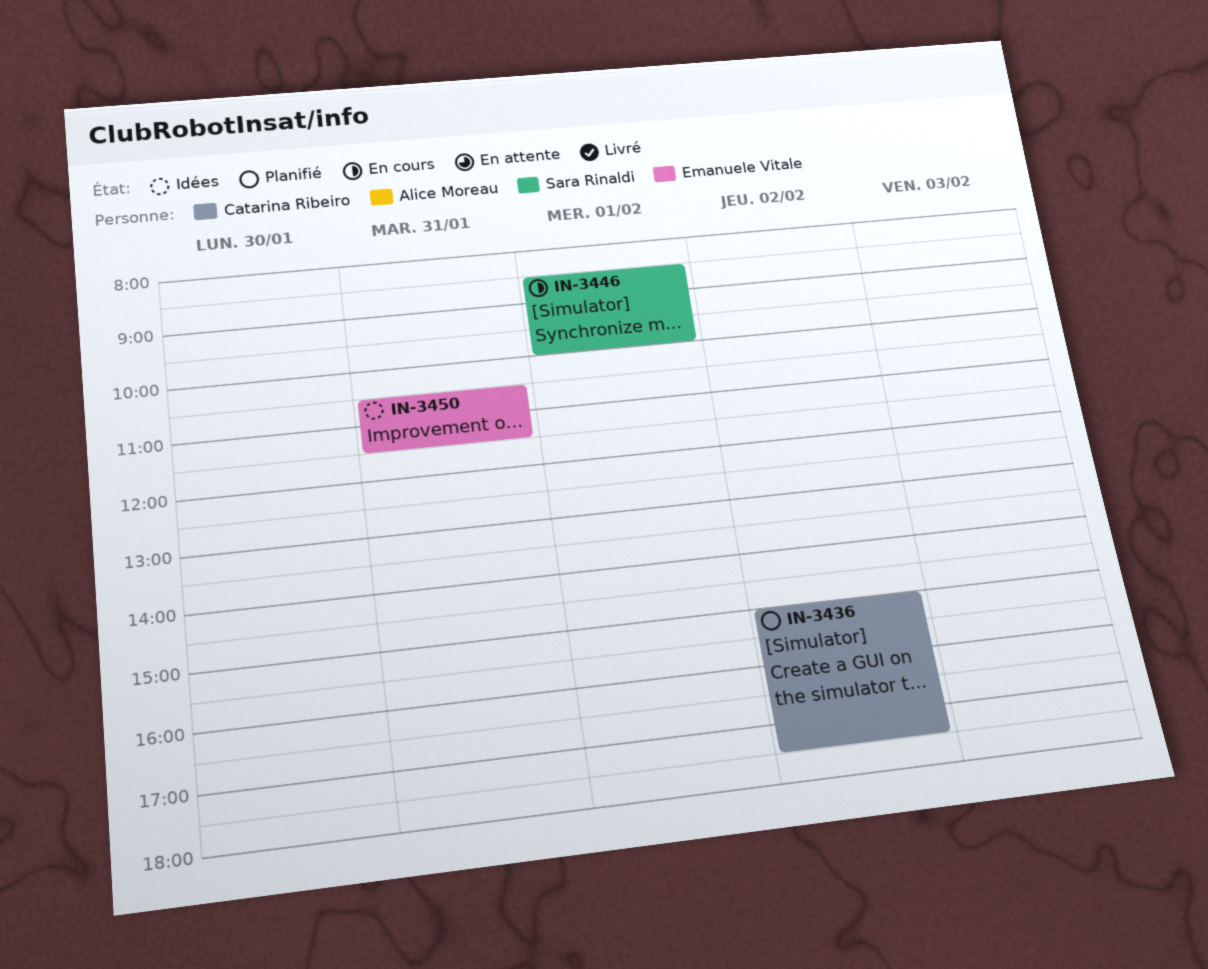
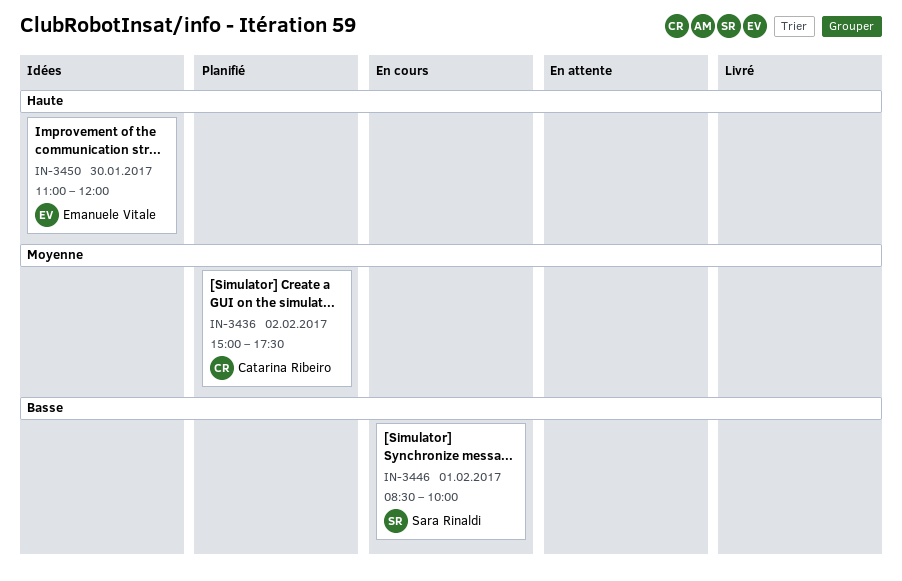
IN-3450, day: Jan 31 -> Jan 30
IN-3450, begins: 10:30 -> 11:00
IN-3450, ends: 11:30 -> 12:00

